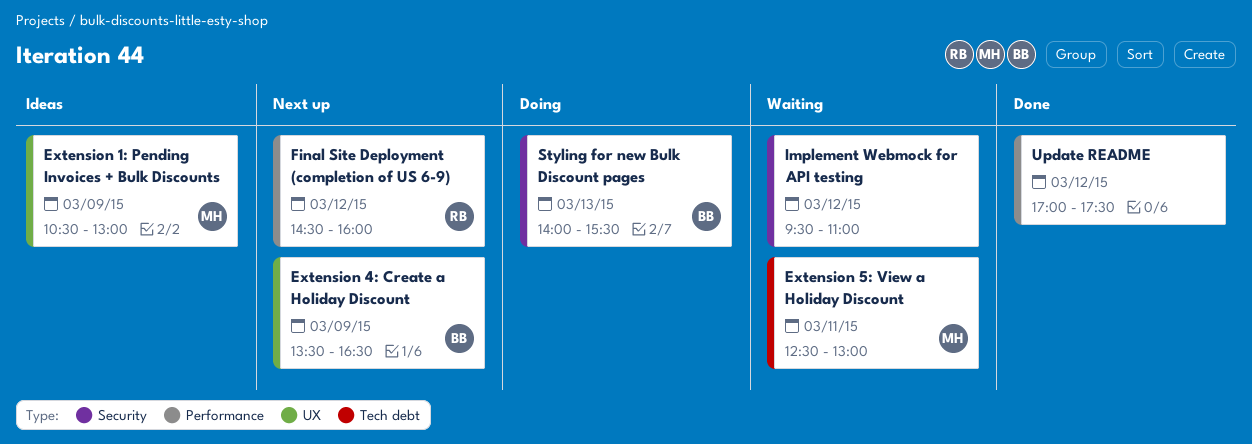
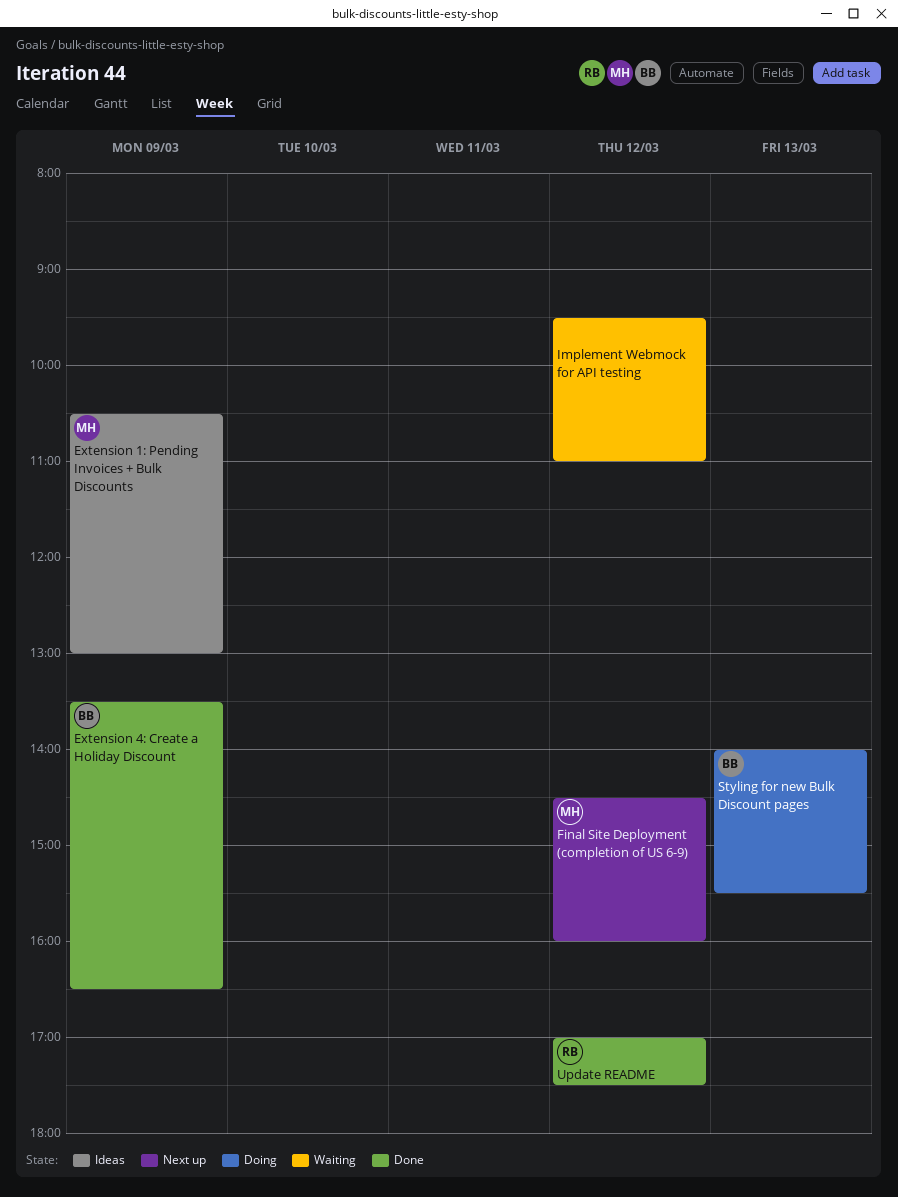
Extension 4: Create a Holiday Discount, status: Next up -> Done
Extension 5: View a Holiday Discount: present -> none
Final Site Deployment (completion of US 6-9), owner: RB -> MH
Update README, owner: none -> RB

